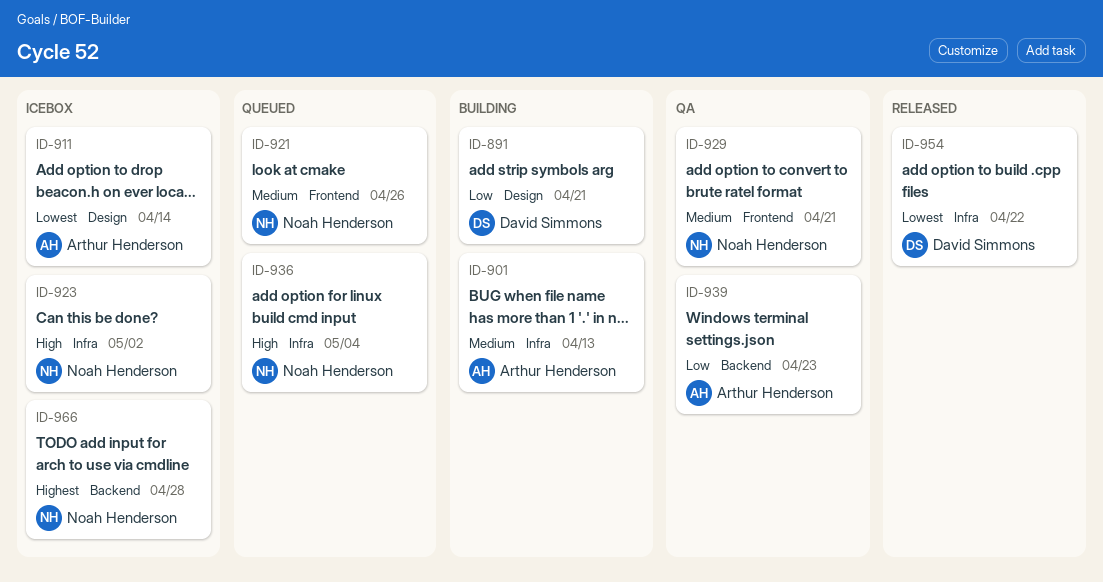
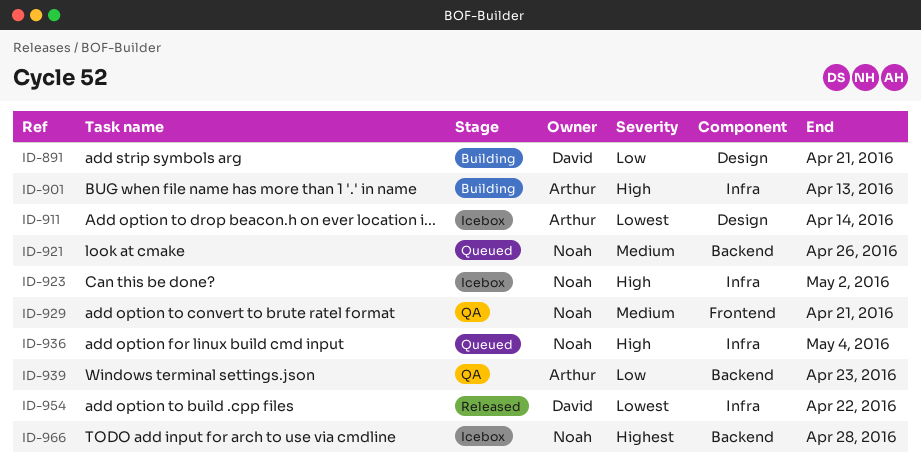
ID-901, priority: Medium -> High
ID-921, label: Frontend -> Backend

